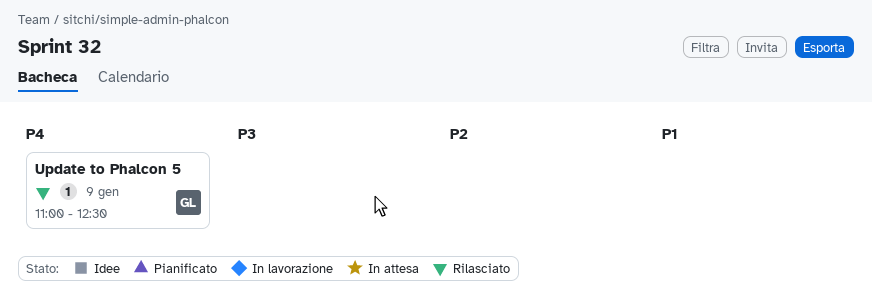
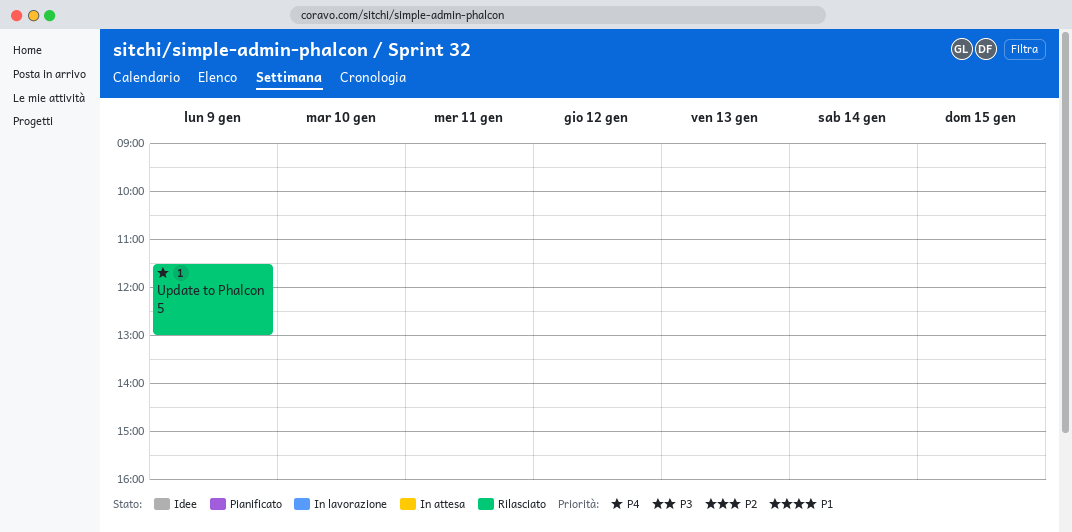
Update to Phalcon 5, begins: 11:00 -> 11:30
Update to Phalcon 5, ends: 12:30 -> 13:00

